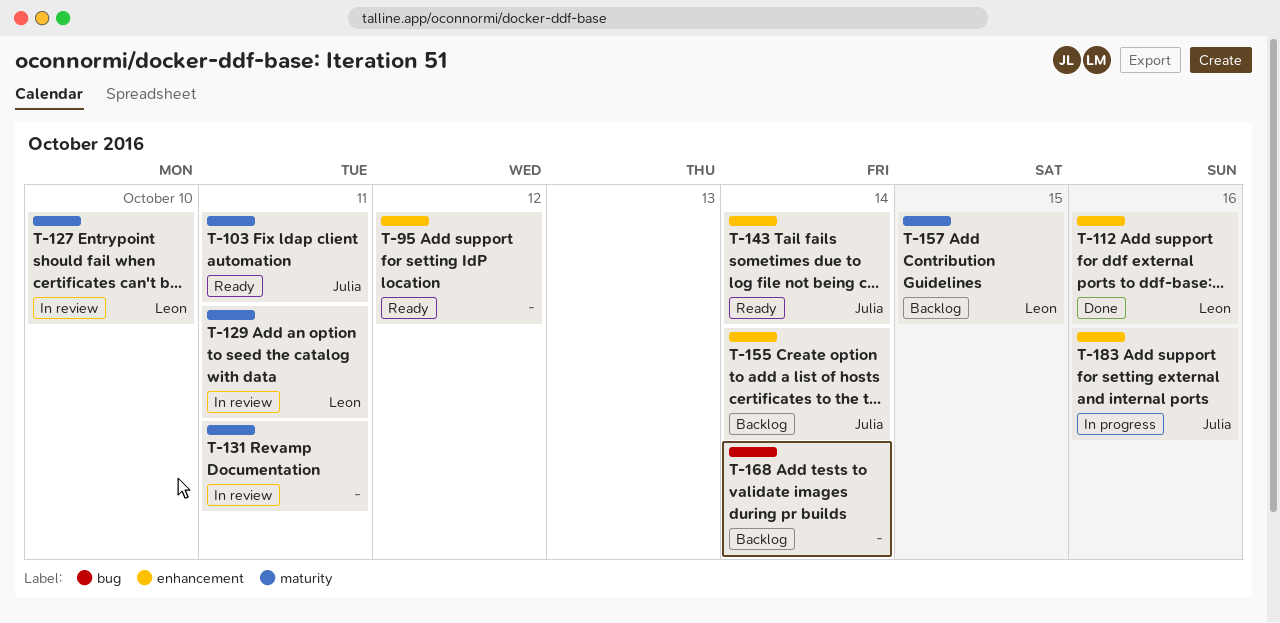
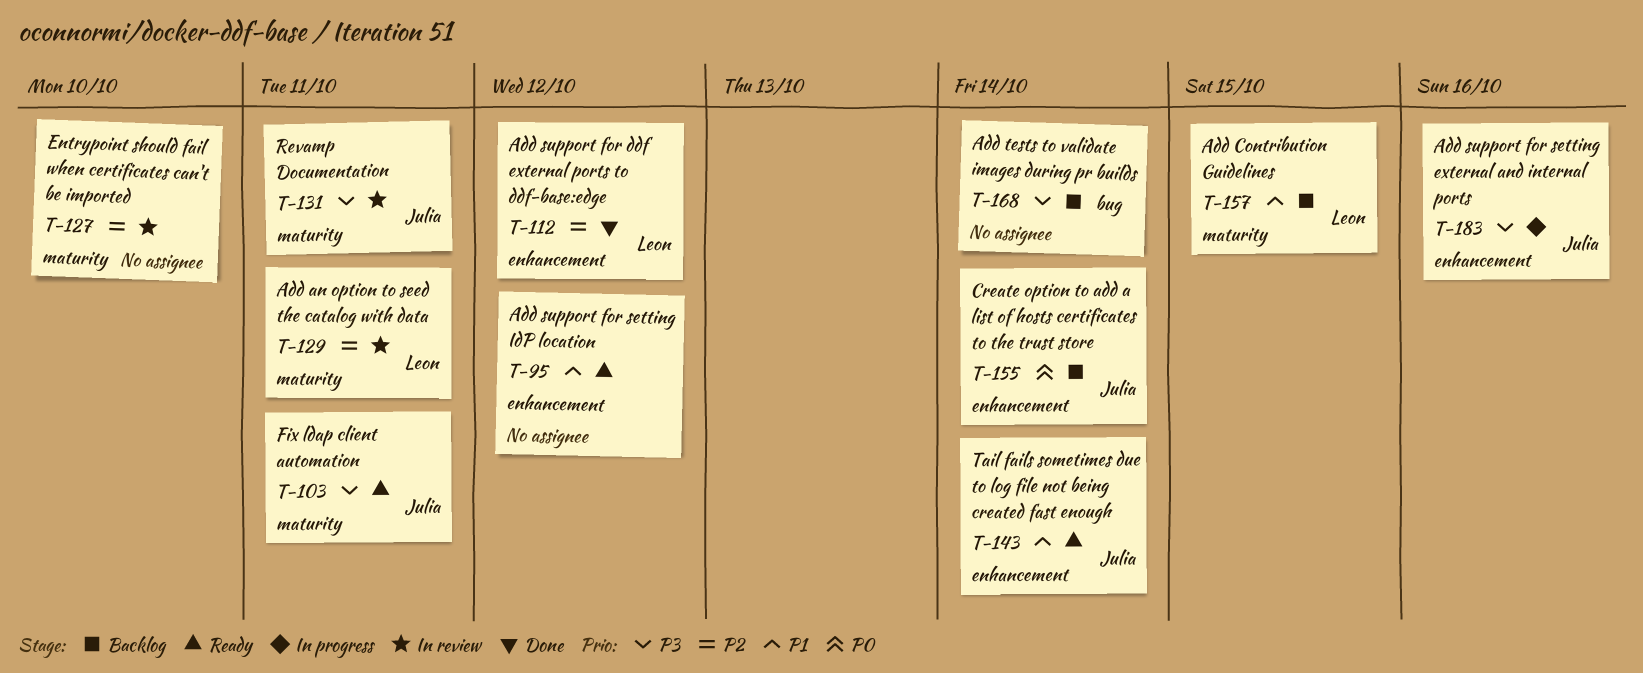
T-112, due: Oct 16 -> Oct 12
T-127, owner: Leon -> none
T-131, owner: none -> Julia

